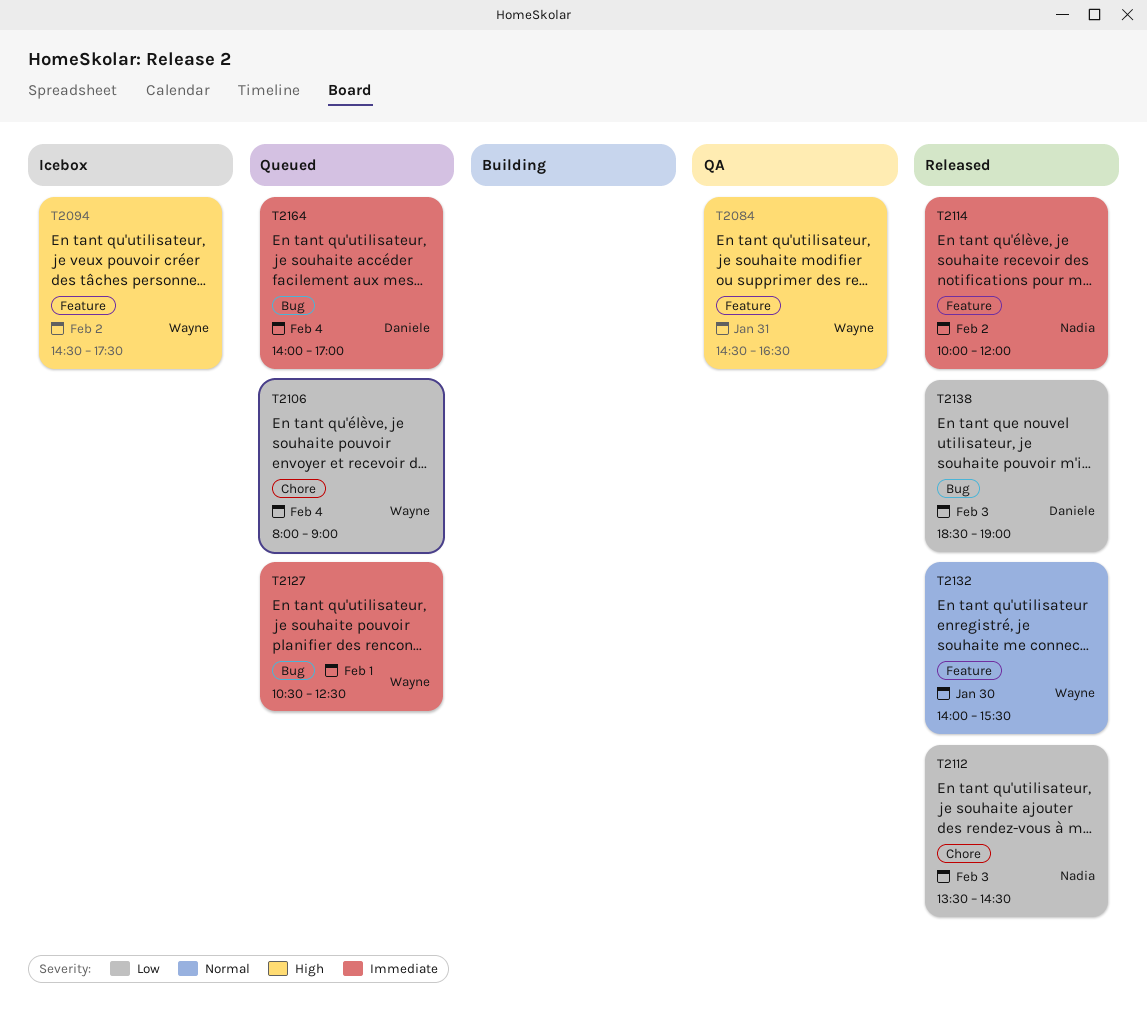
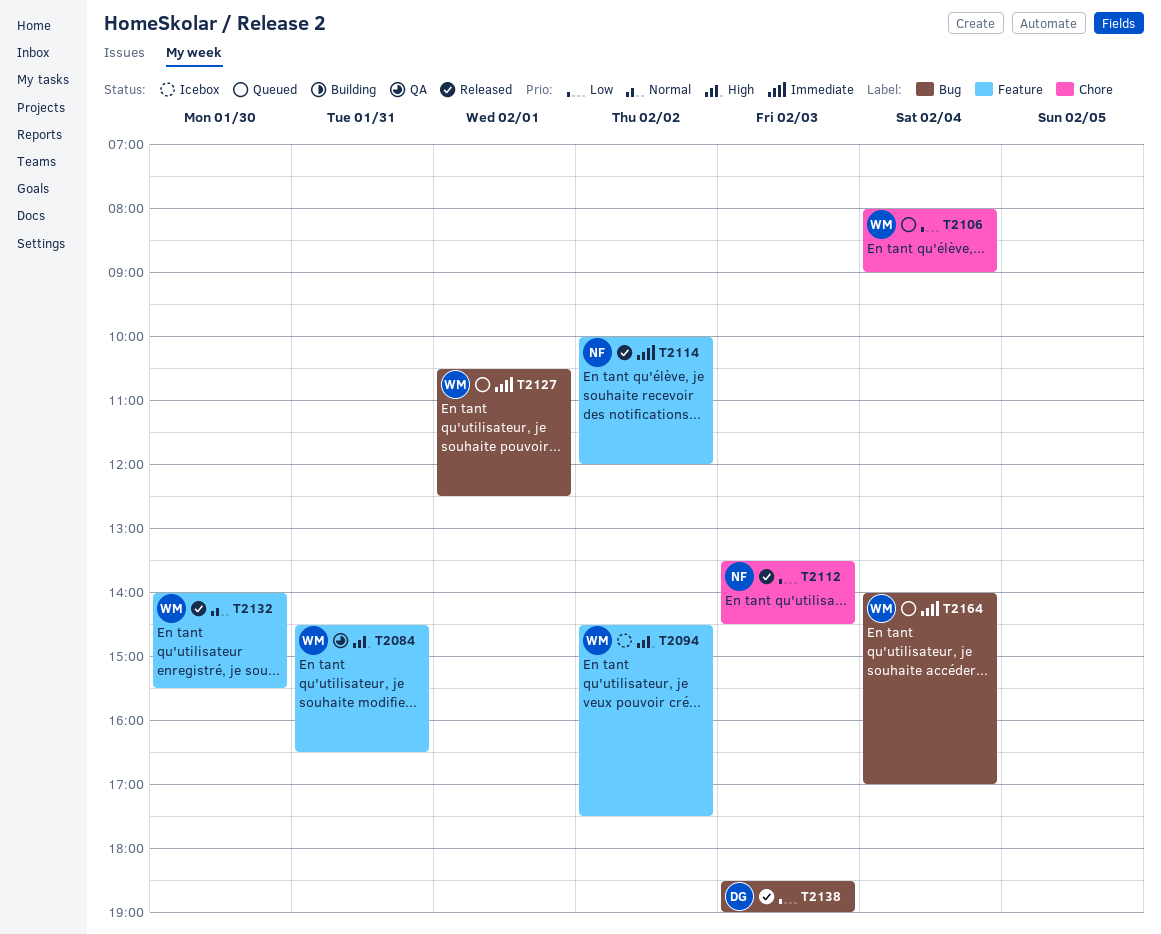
T2164, owner: Daniele -> Wayne

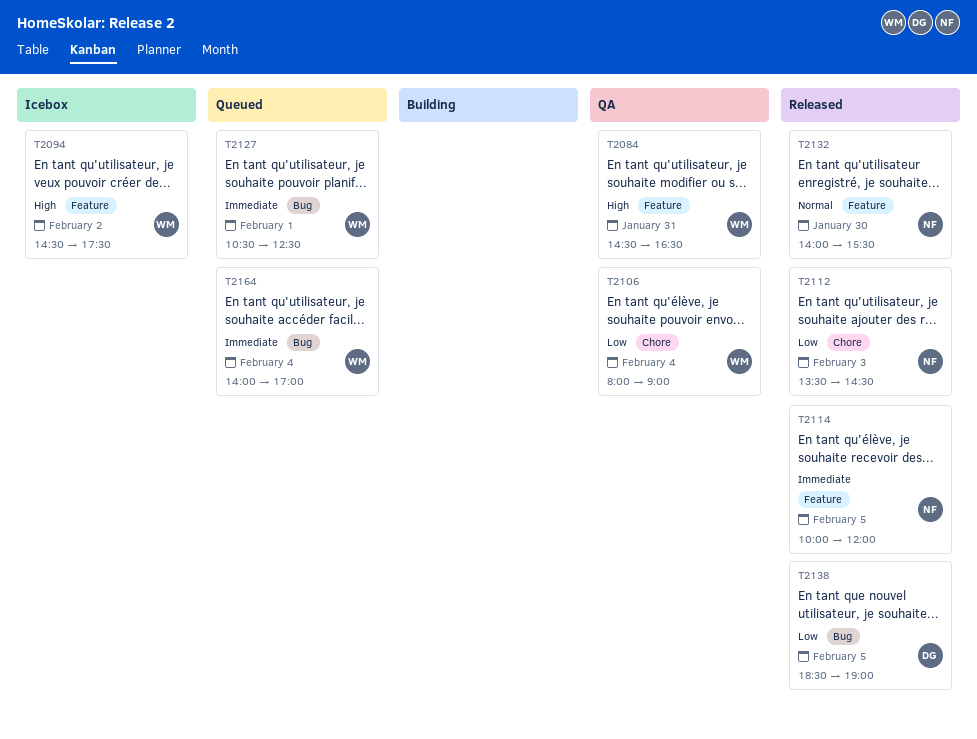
T2106, status: Queued -> QA
T2114, day: Feb 2 -> Feb 5
T2132, owner: WM -> NF
T2138, day: Feb 3 -> Feb 5

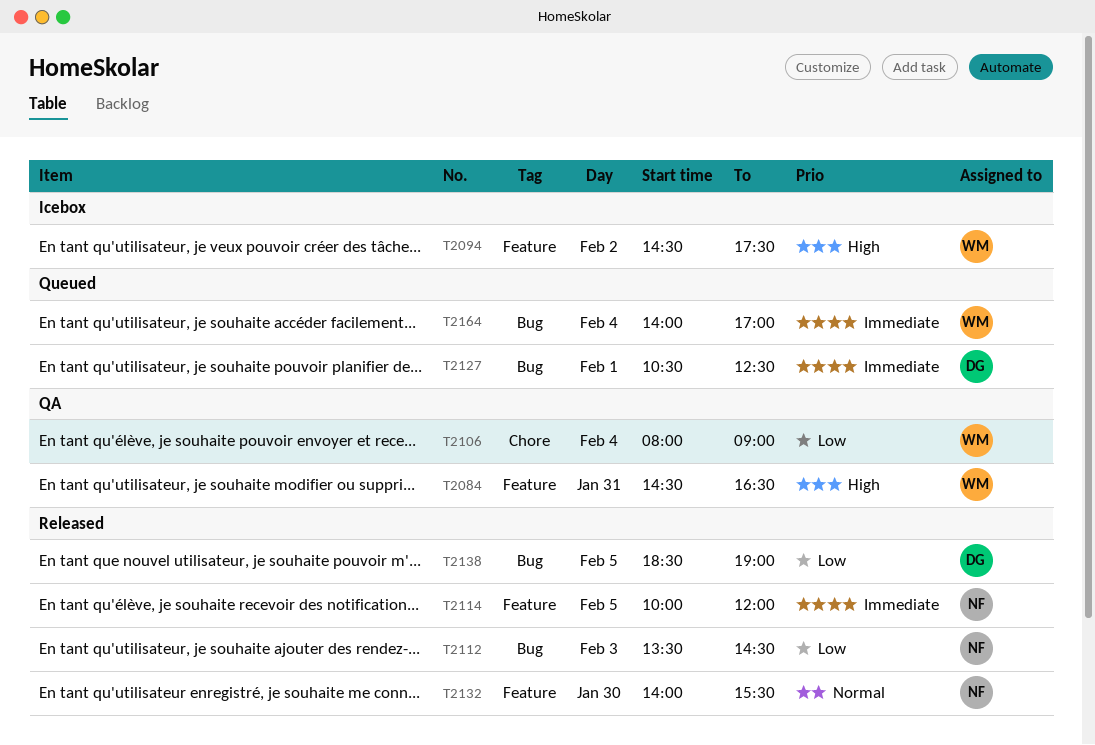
T2112, label: Chore -> Bug
T2127, owner: WM -> DG

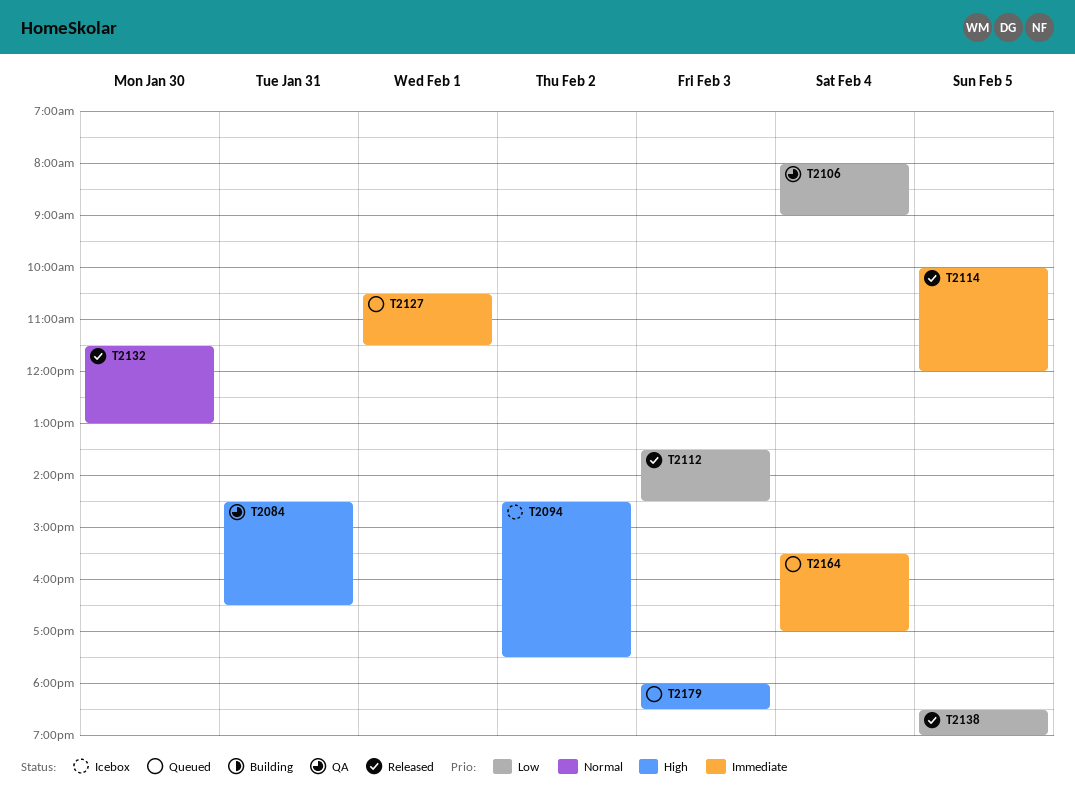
T2127, ends: 12:30 -> 11:30
T2132, begins: 14:00 -> 11:30
T2132, ends: 15:30 -> 13:00
T2164, begins: 14:00 -> 15:30
T2179: none -> present

